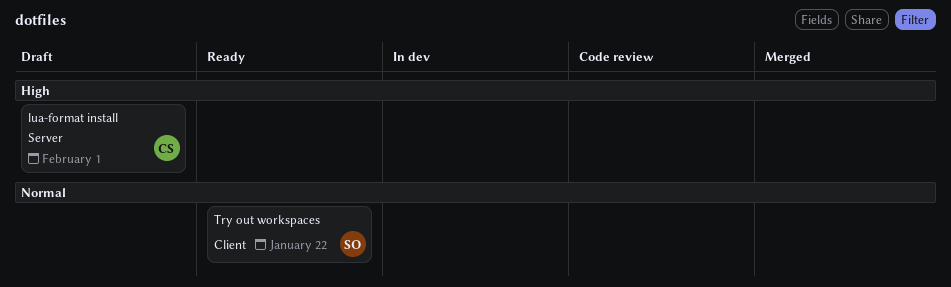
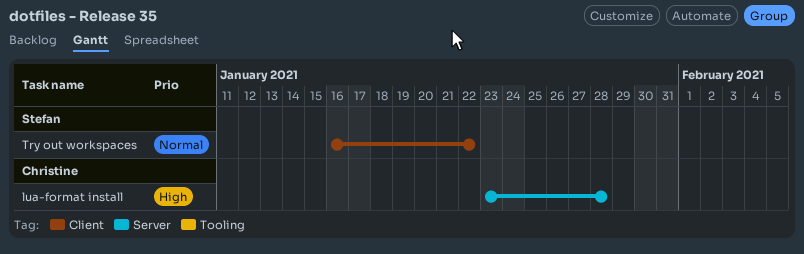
lua-format install, due: Feb 1 -> Jan 28

